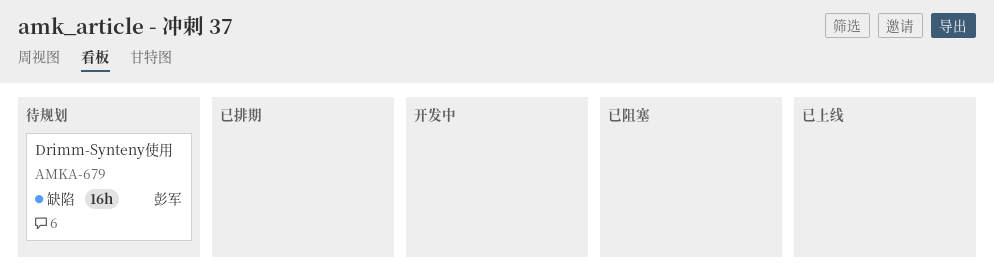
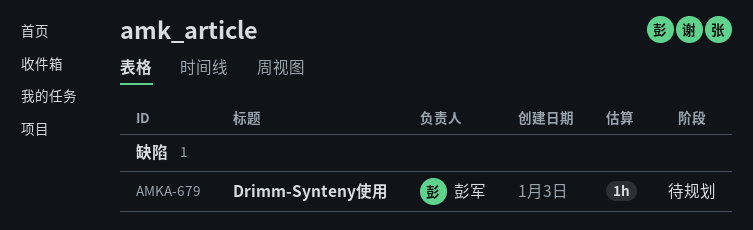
AMKA-679, estimate: 16h -> 1h

